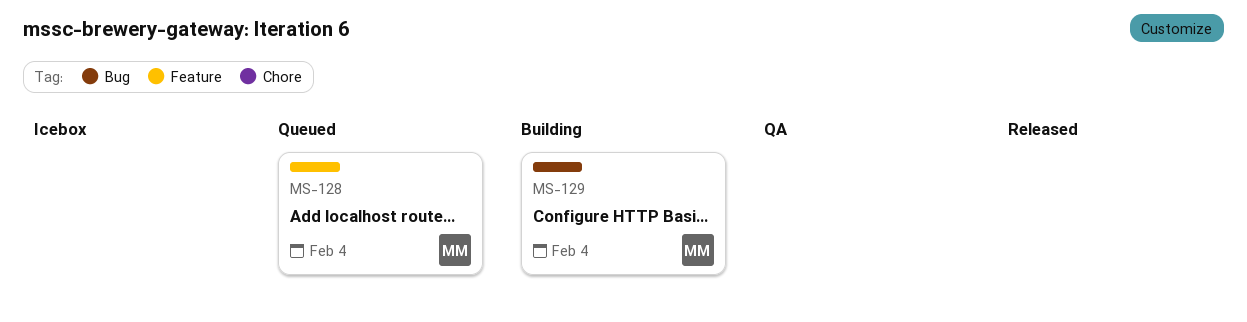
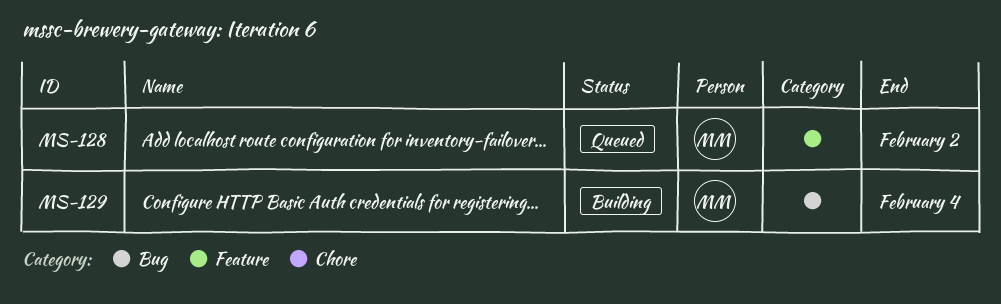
MS-128, due: Feb 4 -> Feb 2

